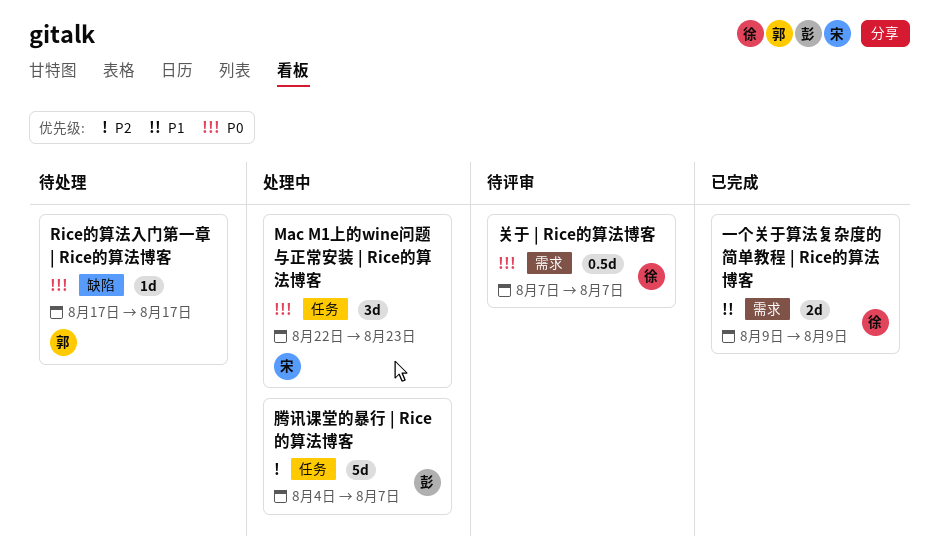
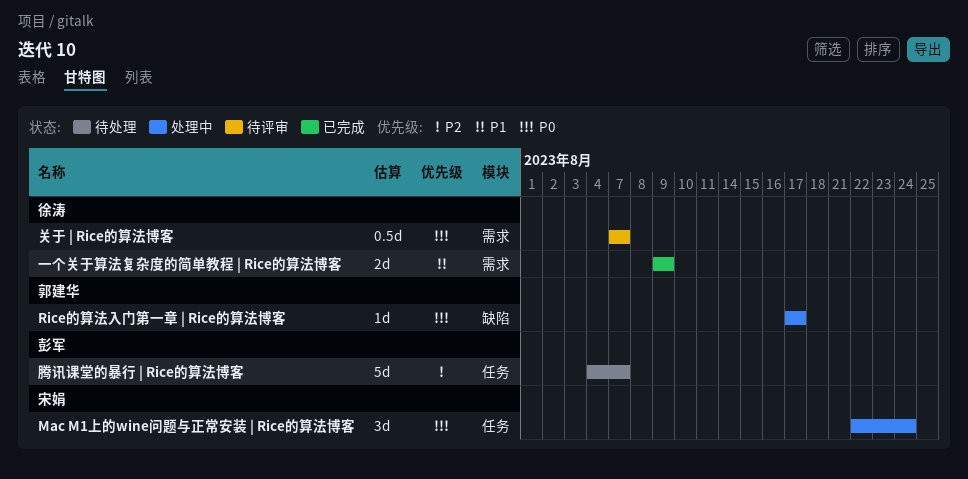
Mac M1上的wine问题与正常安装 | Rice的算法博客, due: Aug 23 -> Aug 24
Rice的算法入门第一章 | Rice的算法博客, status: 待处理 -> 处理中
腾讯课堂的暴行 | Rice的算法博客, status: 处理中 -> 待处理

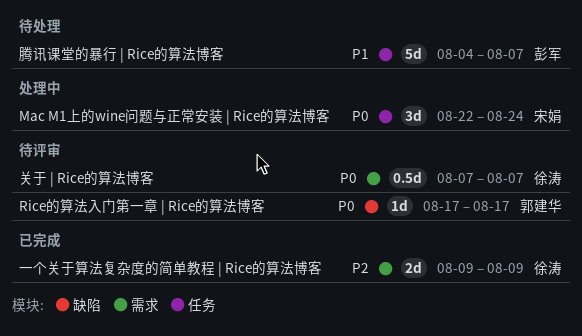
Rice的算法入门第一章 | Rice的算法博客, status: 处理中 -> 待评审
一个关于算法复杂度的简单教程 | Rice的算法博客, priority: P1 -> P2
腾讯课堂的暴行 | Rice的算法博客, priority: P2 -> P1

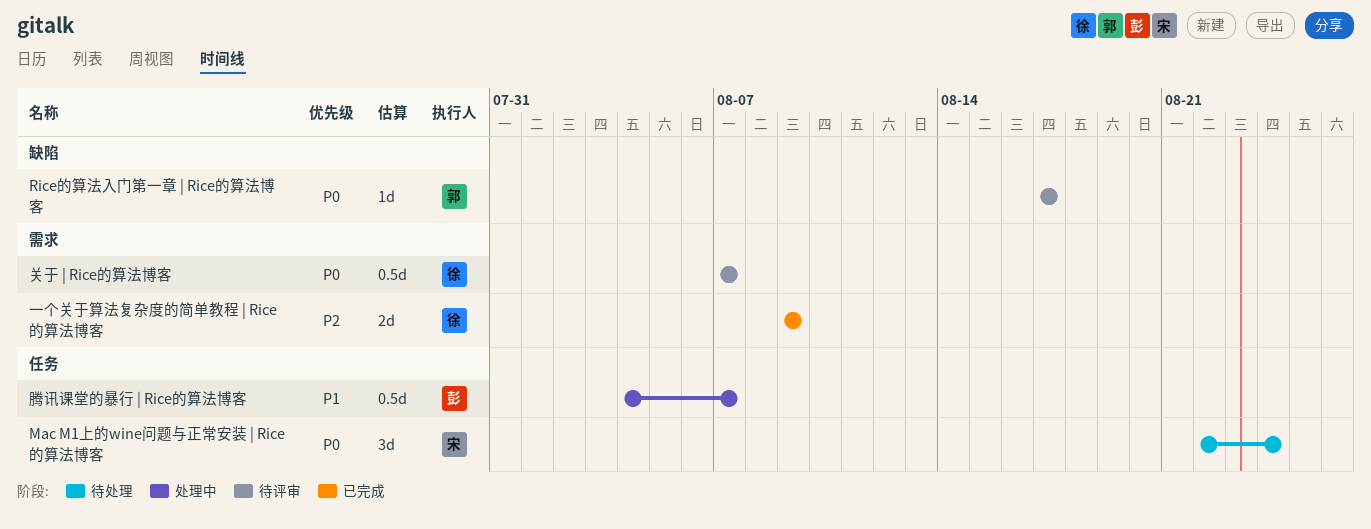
Mac M1上的wine问题与正常安装 | Rice的算法博客, status: 处理中 -> 待处理
腾讯课堂的暴行 | Rice的算法博客, status: 待处理 -> 处理中
腾讯课堂的暴行 | Rice的算法博客, estimate: 5d -> 0.5d

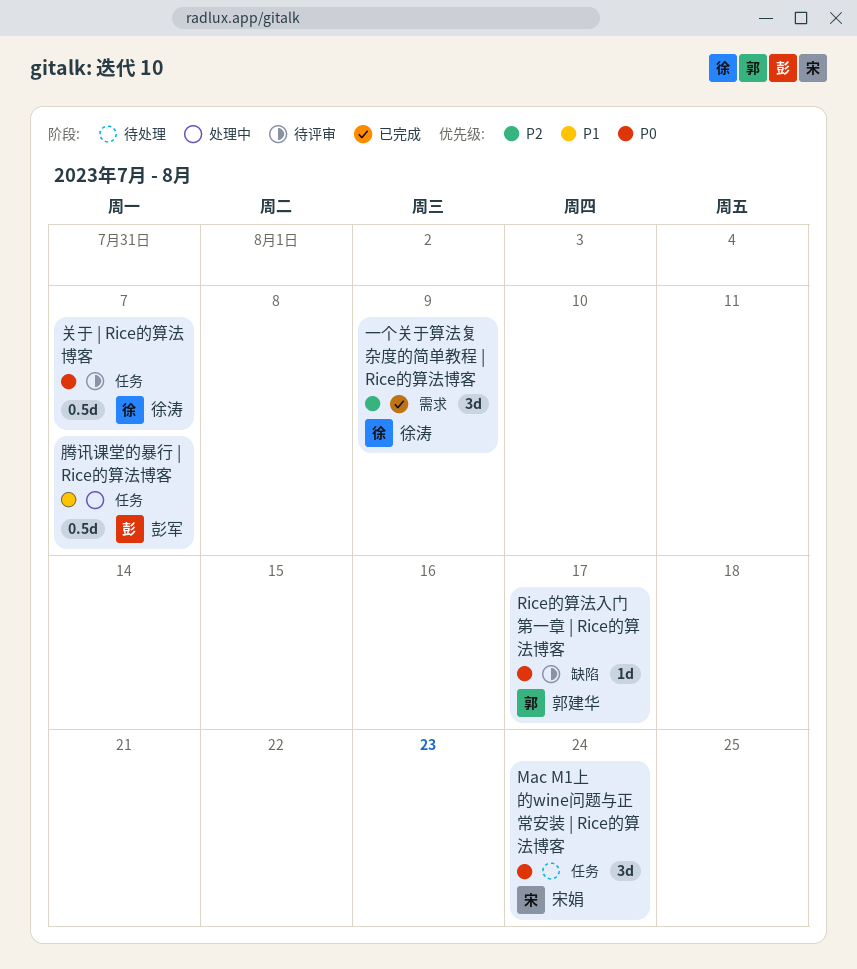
一个关于算法复杂度的简单教程 | Rice的算法博客, estimate: 2d -> 3d
关于 | Rice的算法博客, label: 需求 -> 任务

